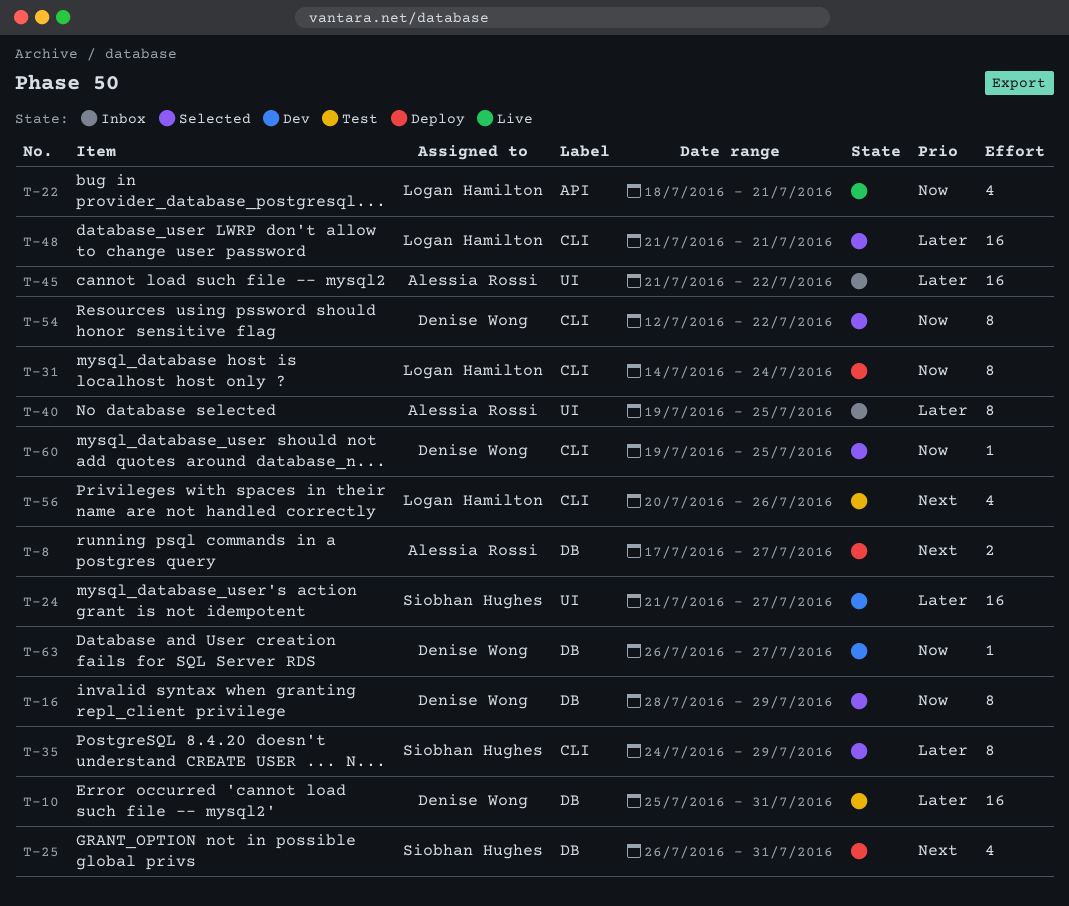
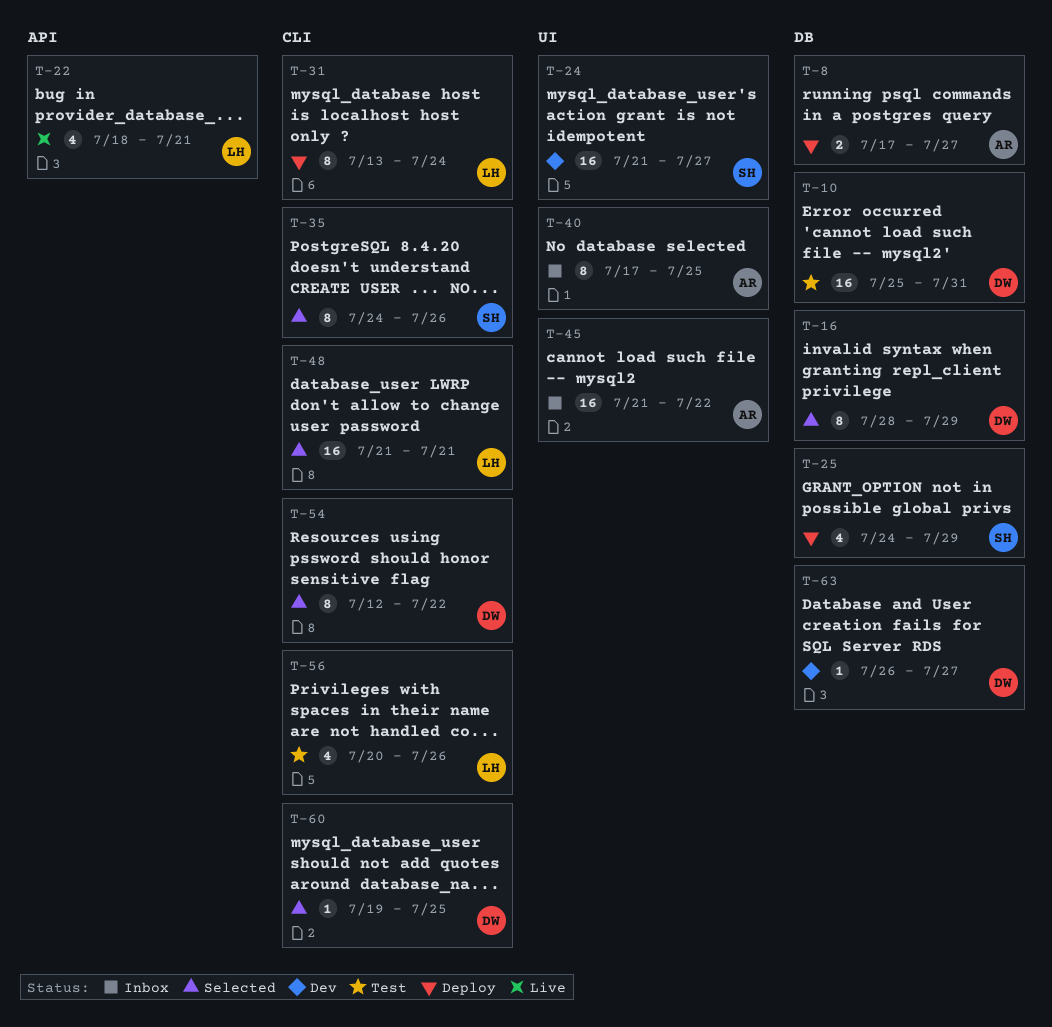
T-25, start: Jul 26 -> Jul 24
T-25, due: Jul 31 -> Jul 29
T-31, start: Jul 14 -> Jul 13
T-35, due: Jul 29 -> Jul 26
T-40, start: Jul 19 -> Jul 17

